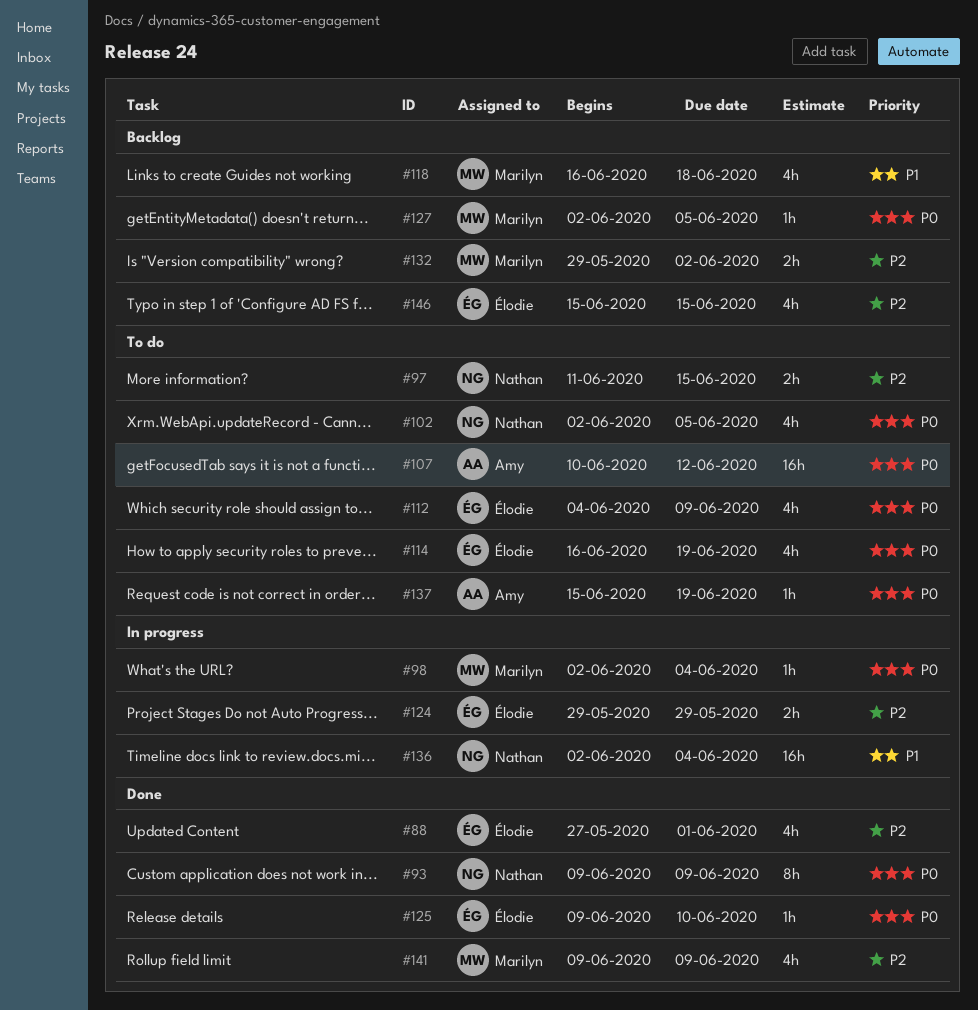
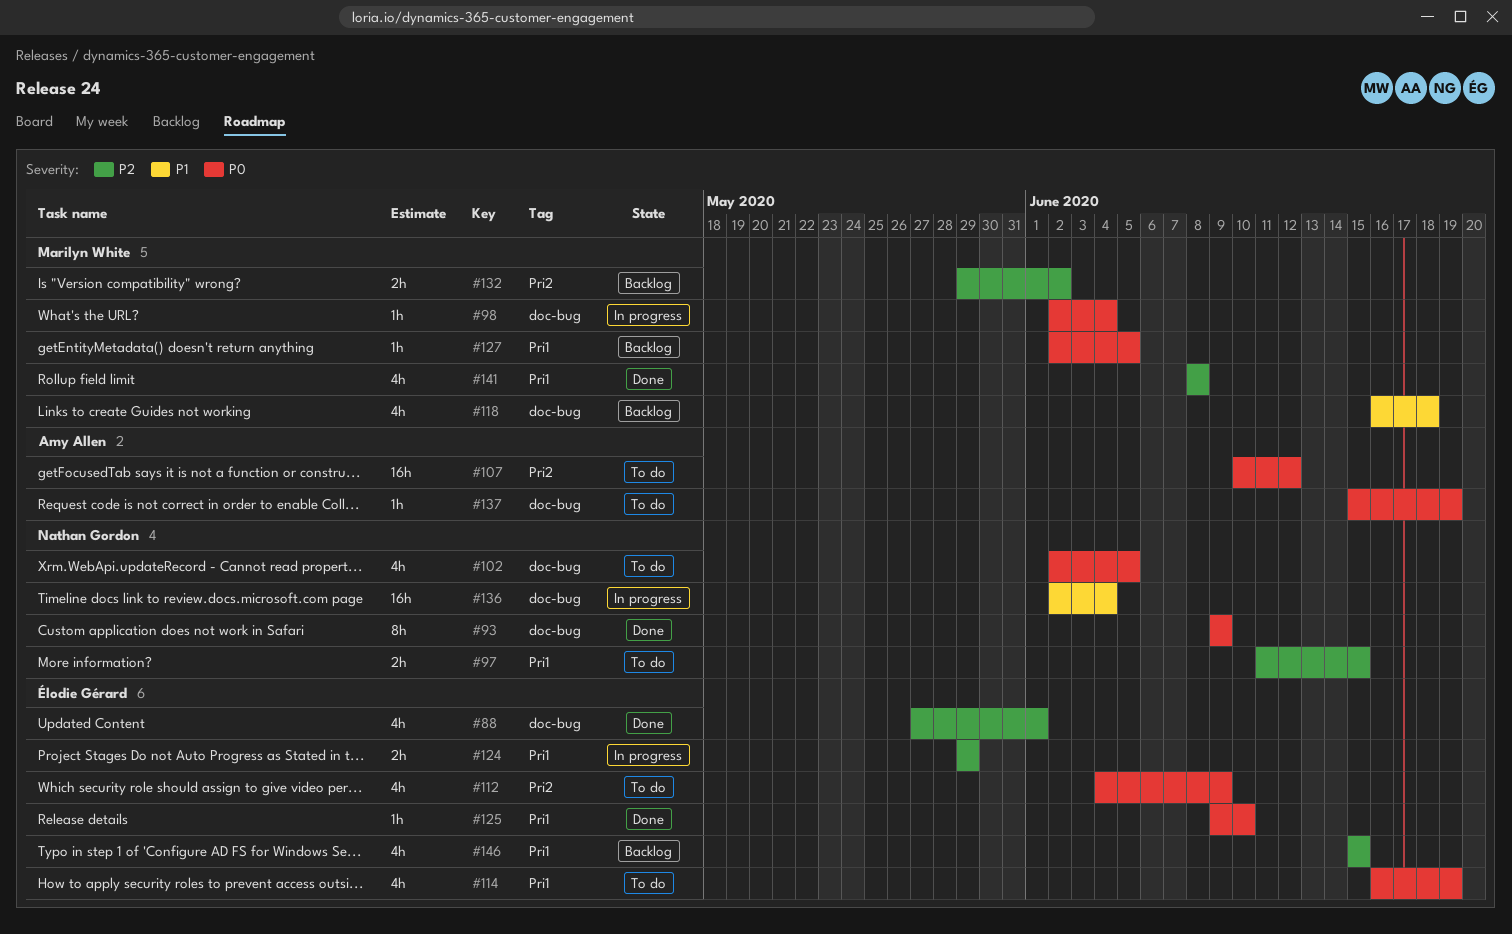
#141, start: Jun 9 -> Jun 8
#141, due: Jun 9 -> Jun 8

